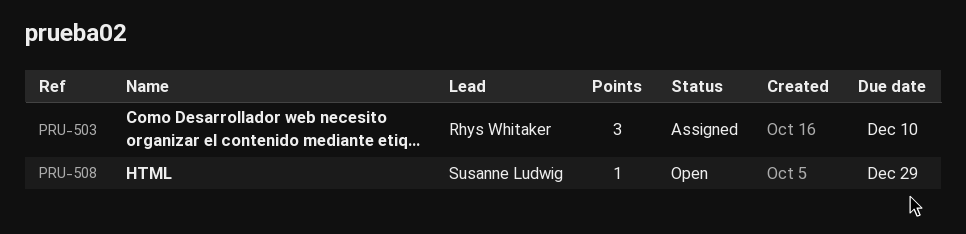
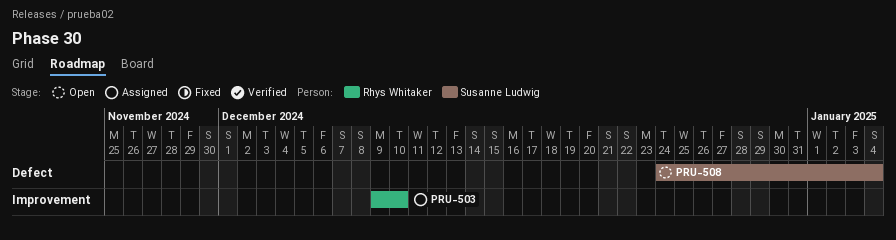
PRU-508, due: Dec 29 -> Jan 4

